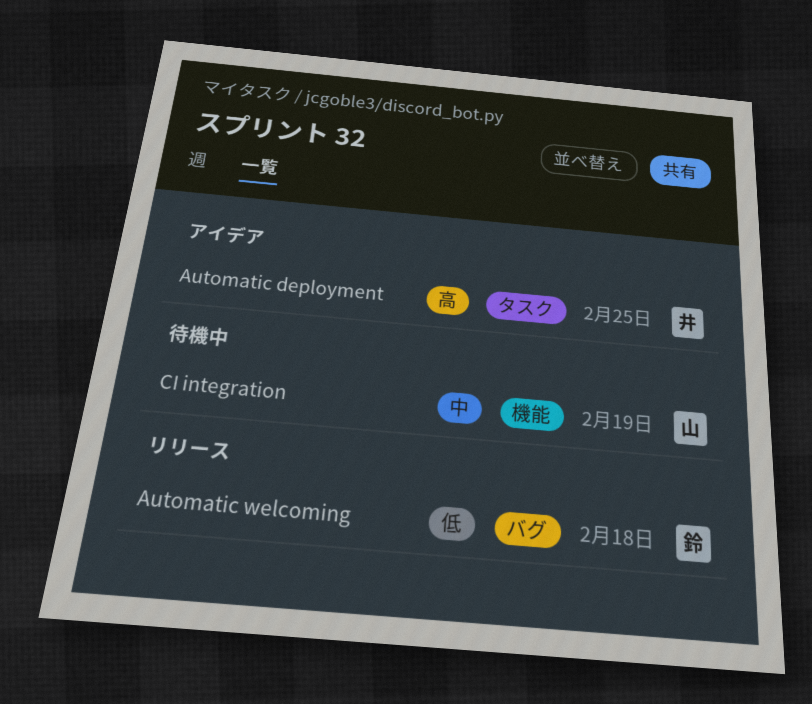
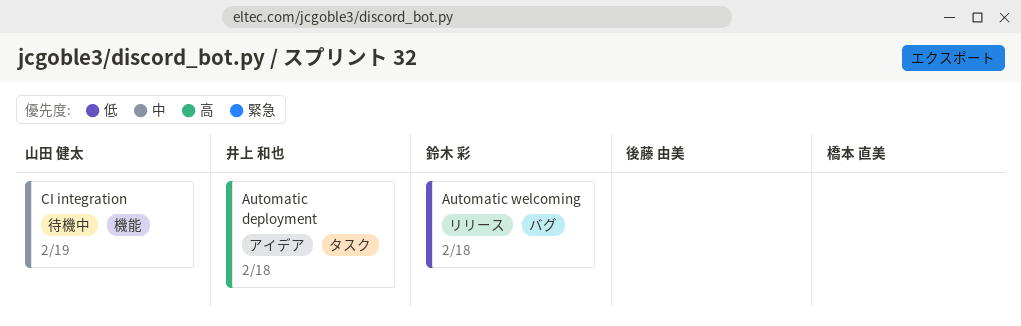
Automatic deployment, due: Feb 25 -> Feb 18

